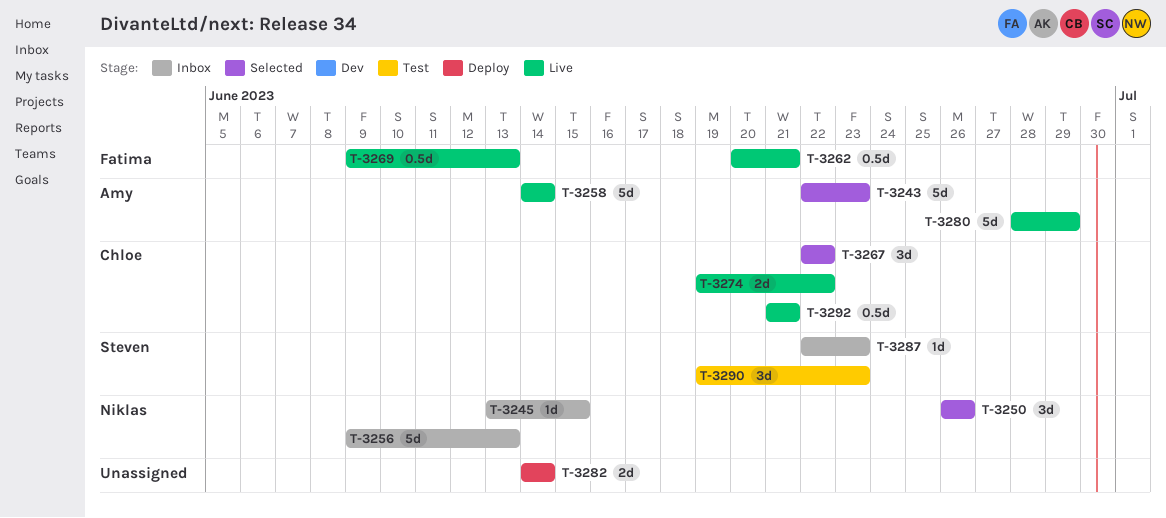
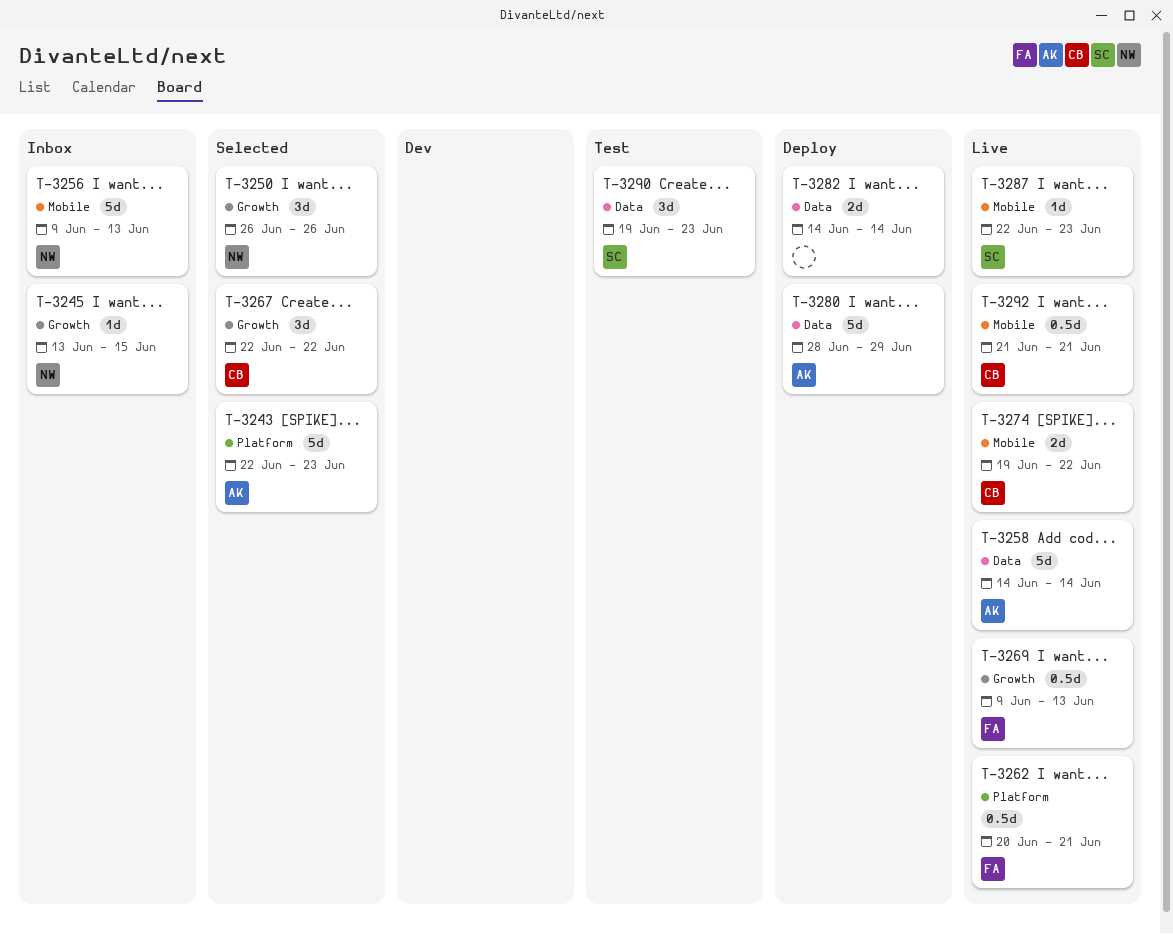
T-3280, status: Live -> Deploy
T-3287, status: Inbox -> Live

